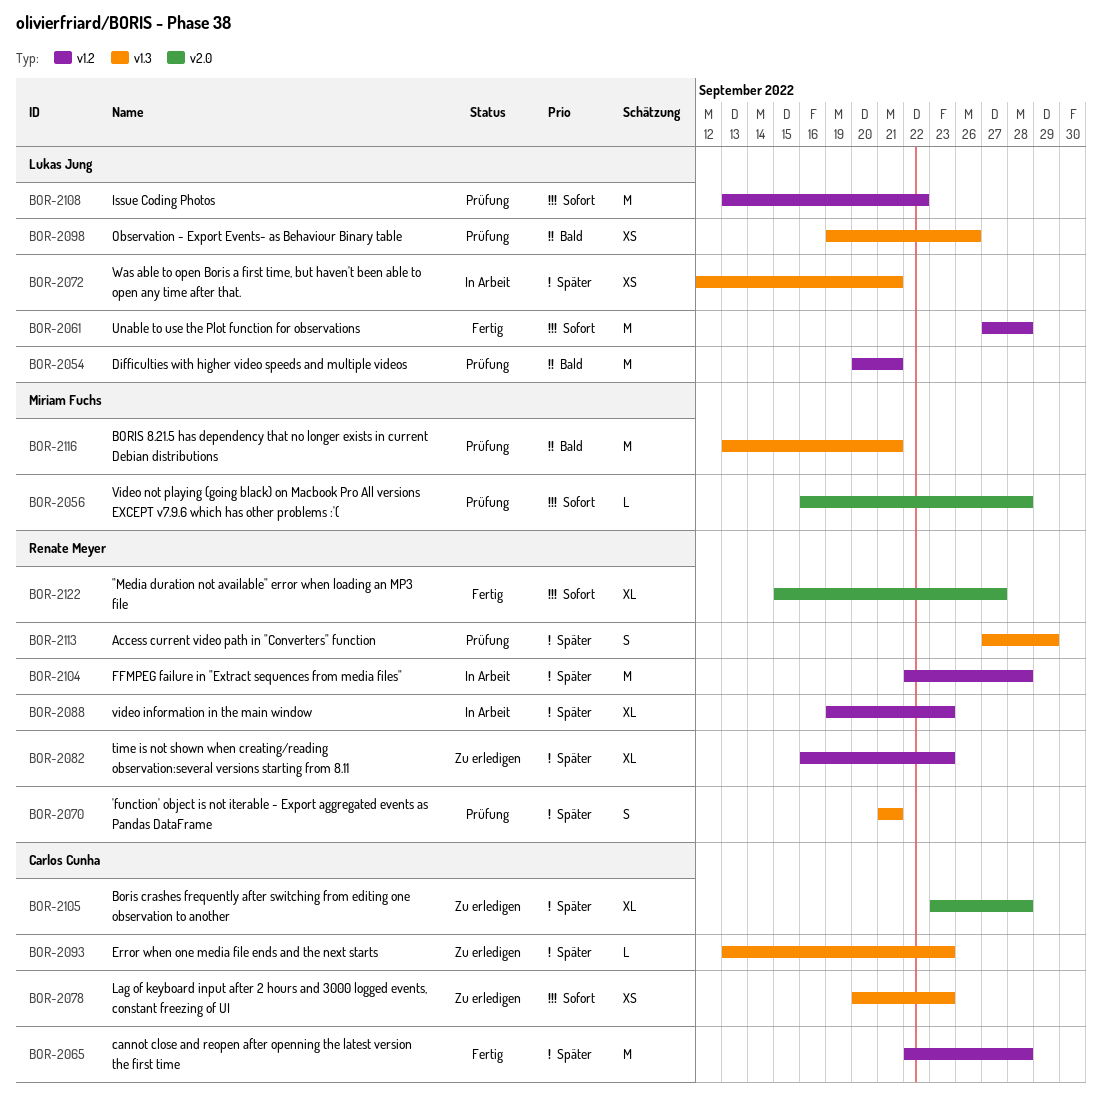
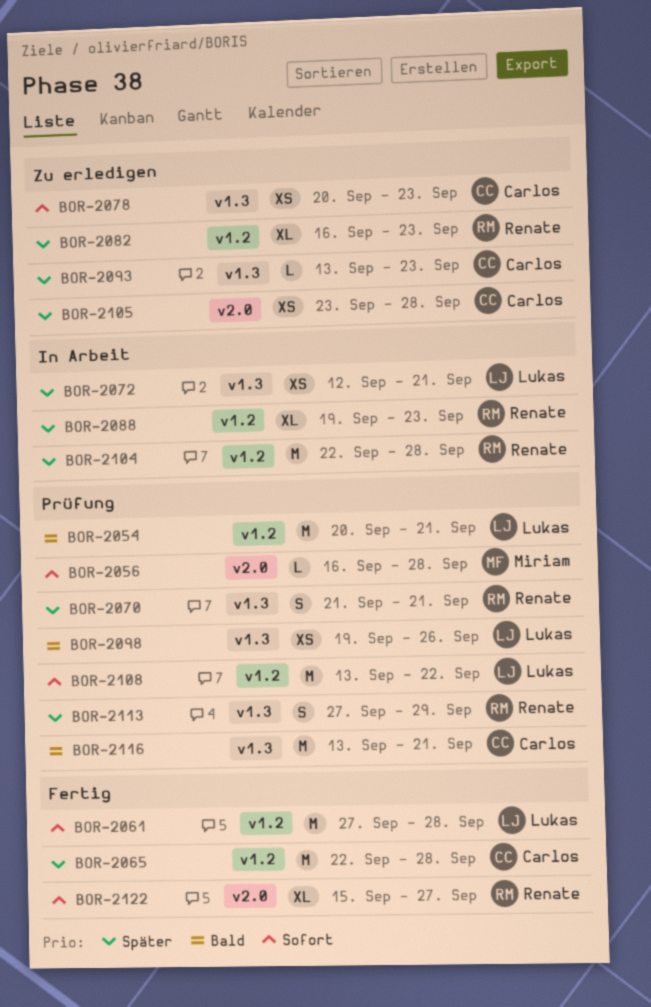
BOR-2105, estimate: XL -> XS
BOR-2116, owner: Miriam Fuchs -> Carlos Cunha

